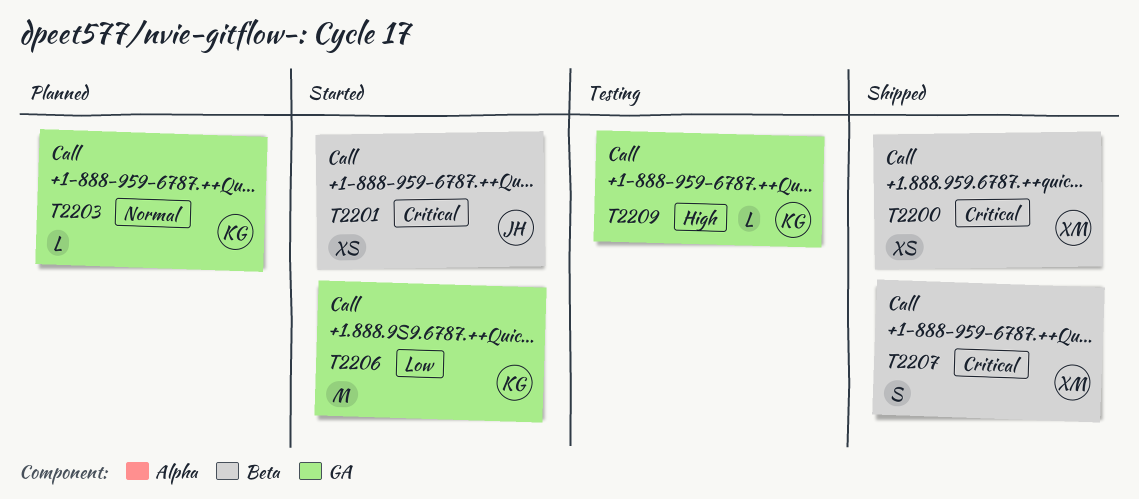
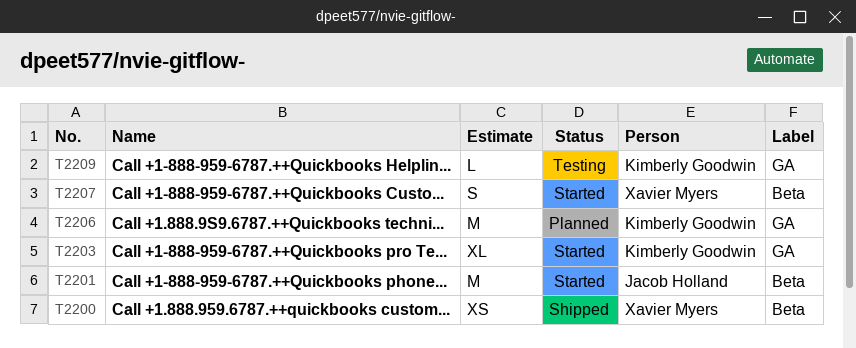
T2201, estimate: XS -> M
T2203, status: Planned -> Started
T2203, estimate: L -> XL
T2206, status: Started -> Planned
T2207, status: Shipped -> Started

